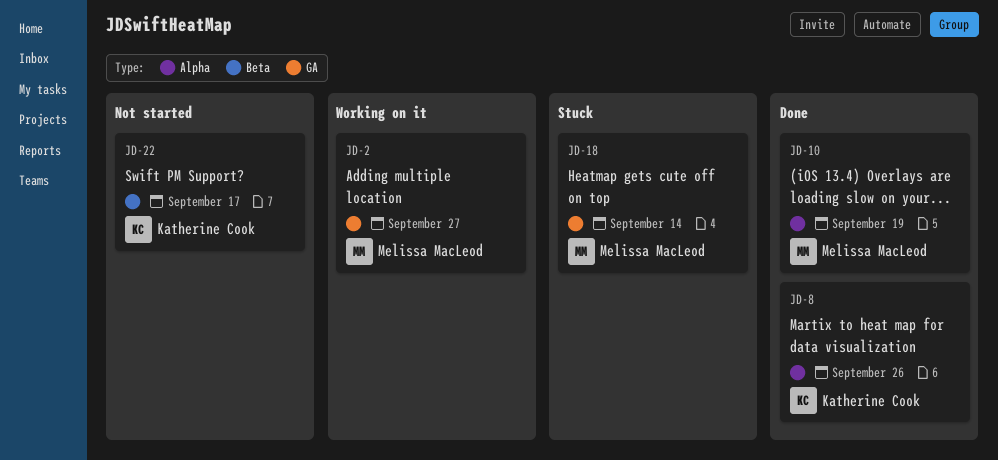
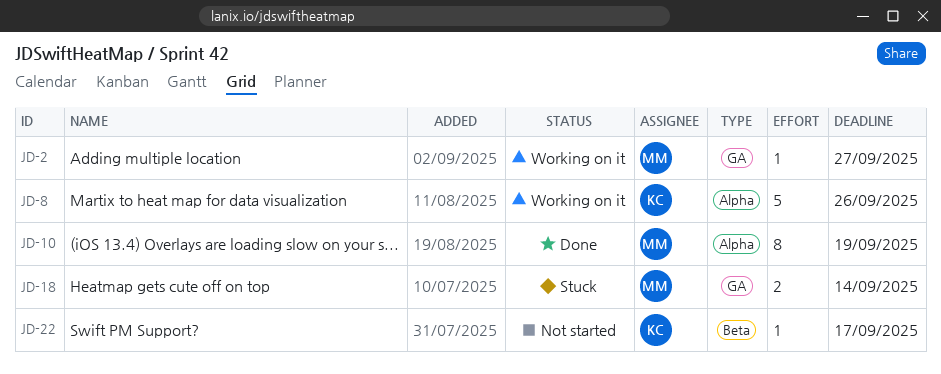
JD-8, status: Done -> Working on it

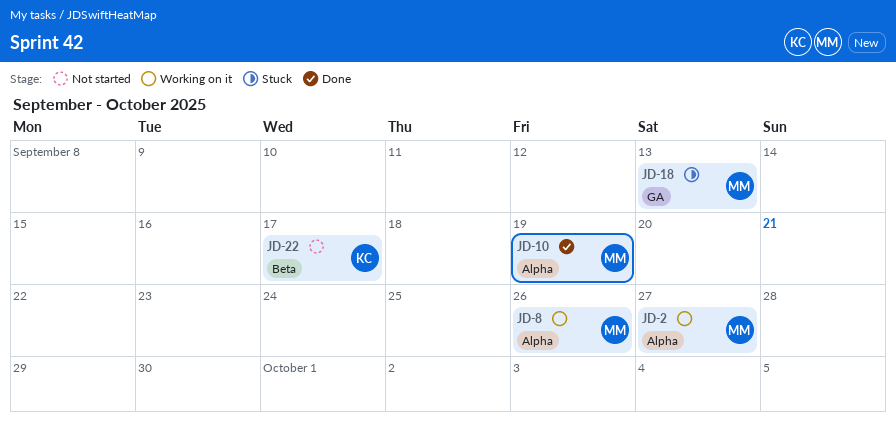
JD-2, label: GA -> Alpha
JD-8, owner: KC -> MM
JD-18, due: Sep 14 -> Sep 13

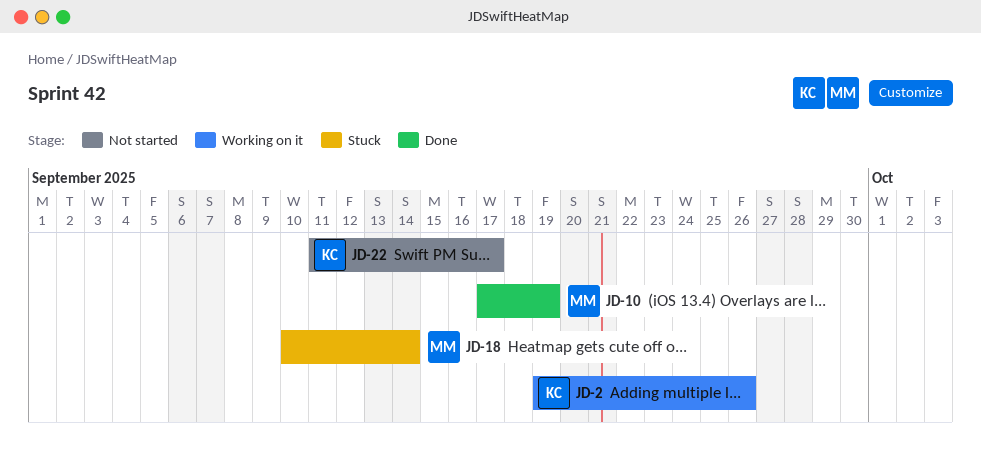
JD-2, owner: MM -> KC
JD-2, due: Sep 27 -> Sep 26
JD-8: present -> none
JD-18, due: Sep 13 -> Sep 14

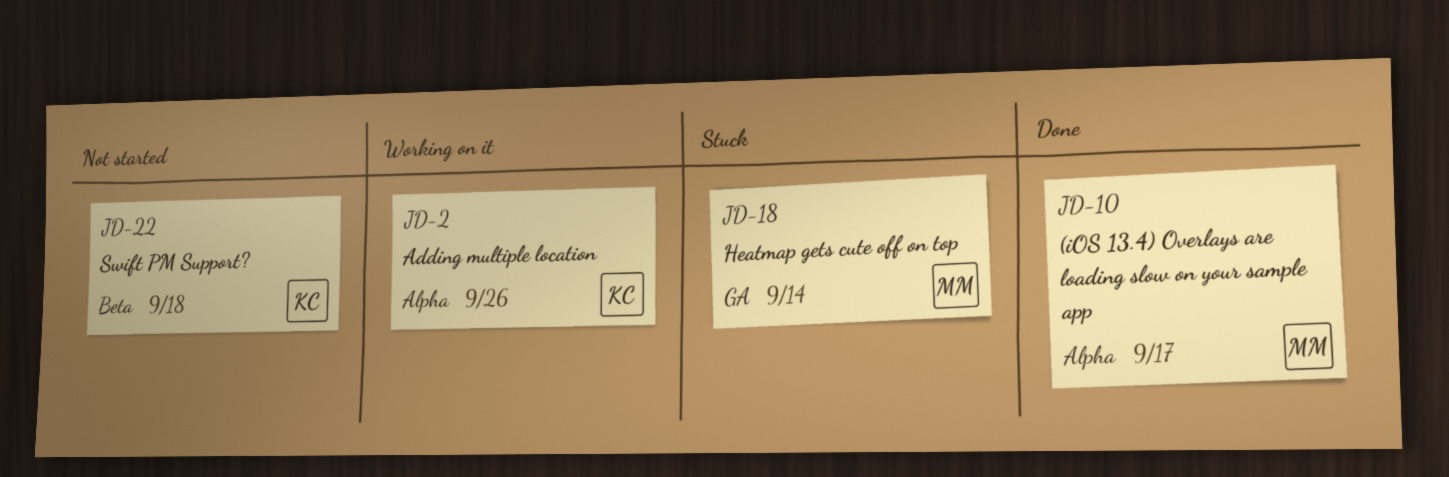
JD-10, due: Sep 19 -> Sep 17
JD-22, due: Sep 17 -> Sep 18

